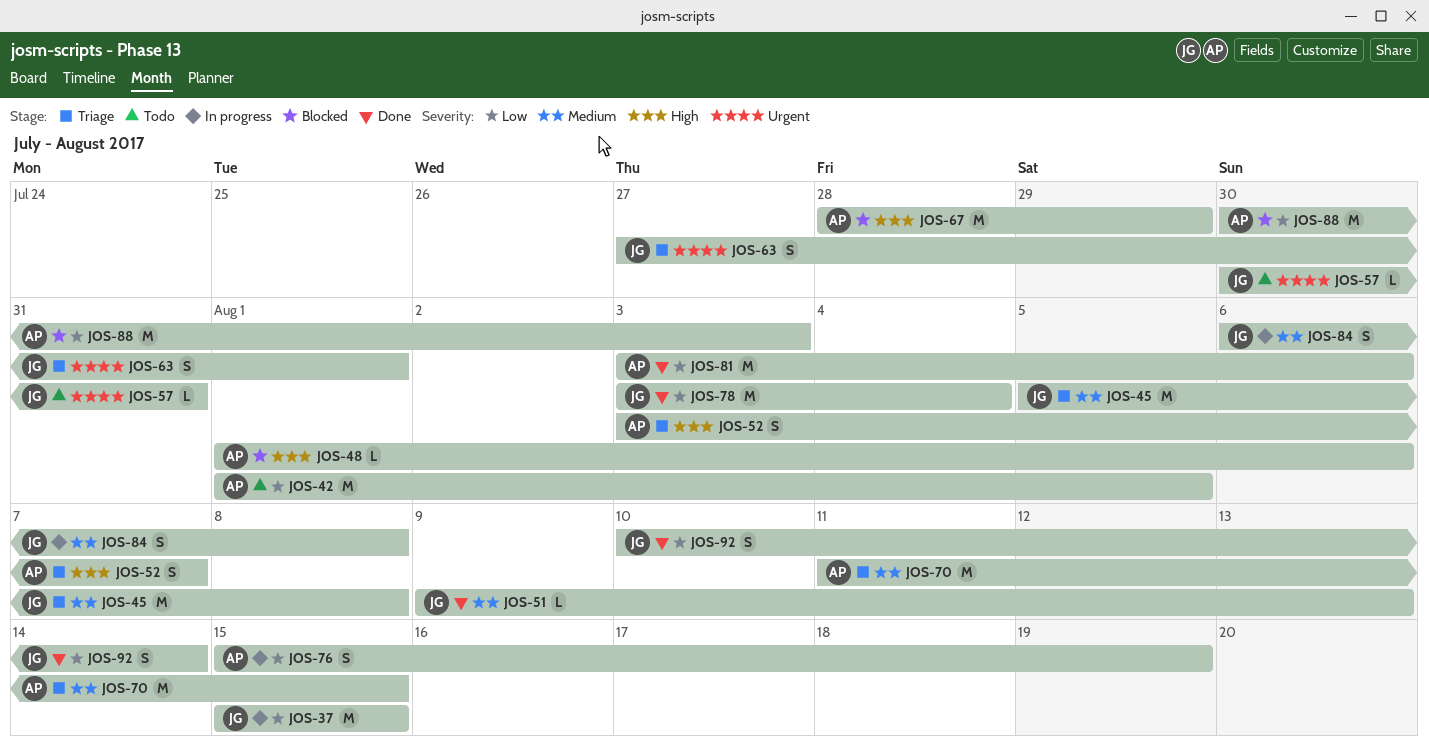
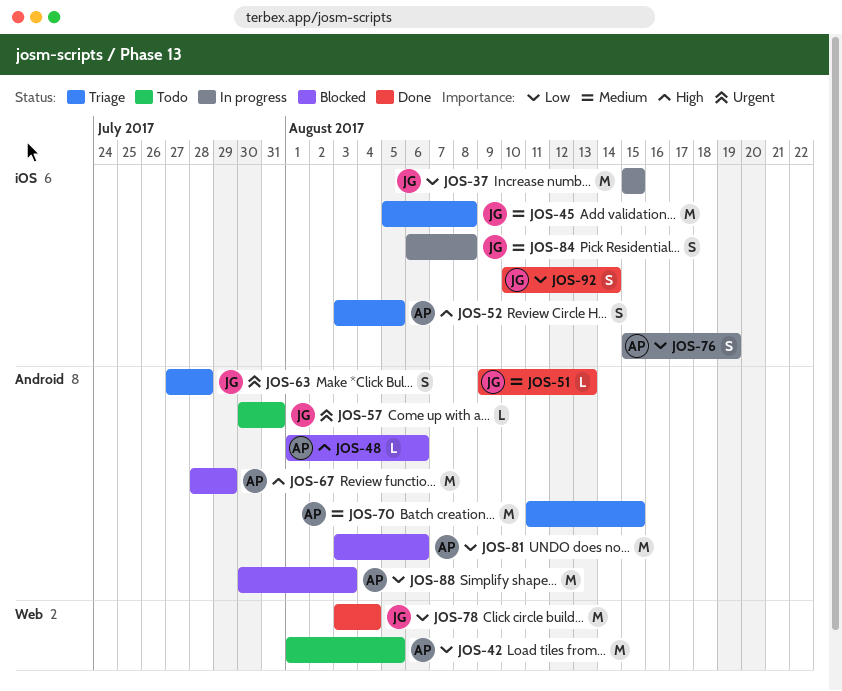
JOS-52, due: Aug 7 -> Aug 5
JOS-63, due: Aug 1 -> Jul 28
JOS-81, status: Done -> Blocked

